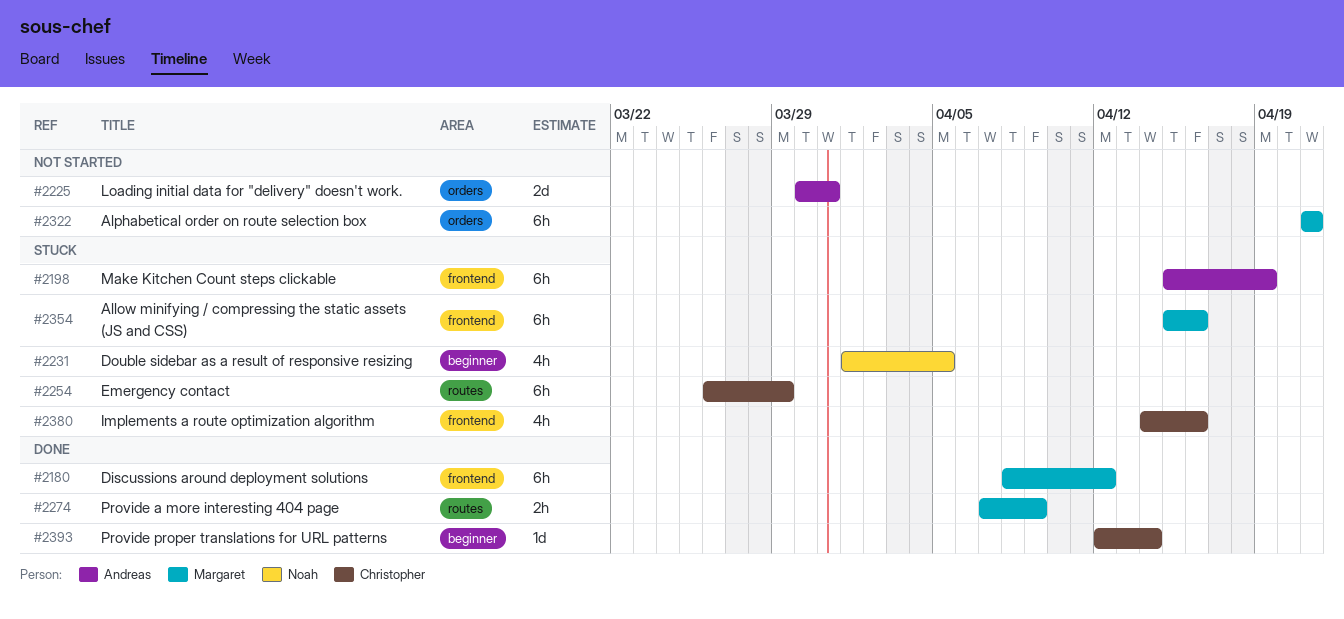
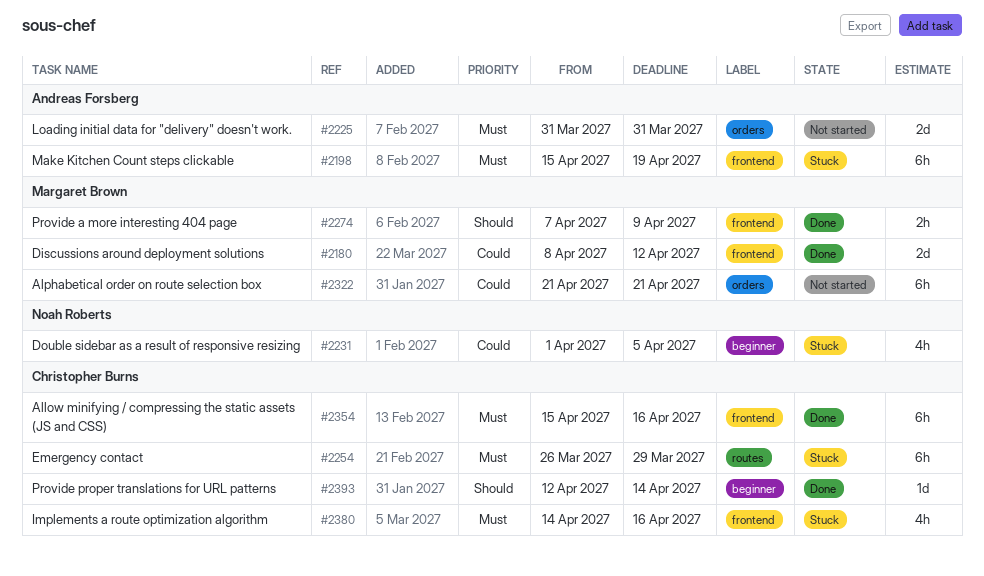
#2180, estimate: 6h -> 2d
#2225, start: Mar 30 -> Mar 31
#2274, label: routes -> frontend
#2354, status: Stuck -> Done
#2354, owner: Margaret Brown -> Christopher Burns

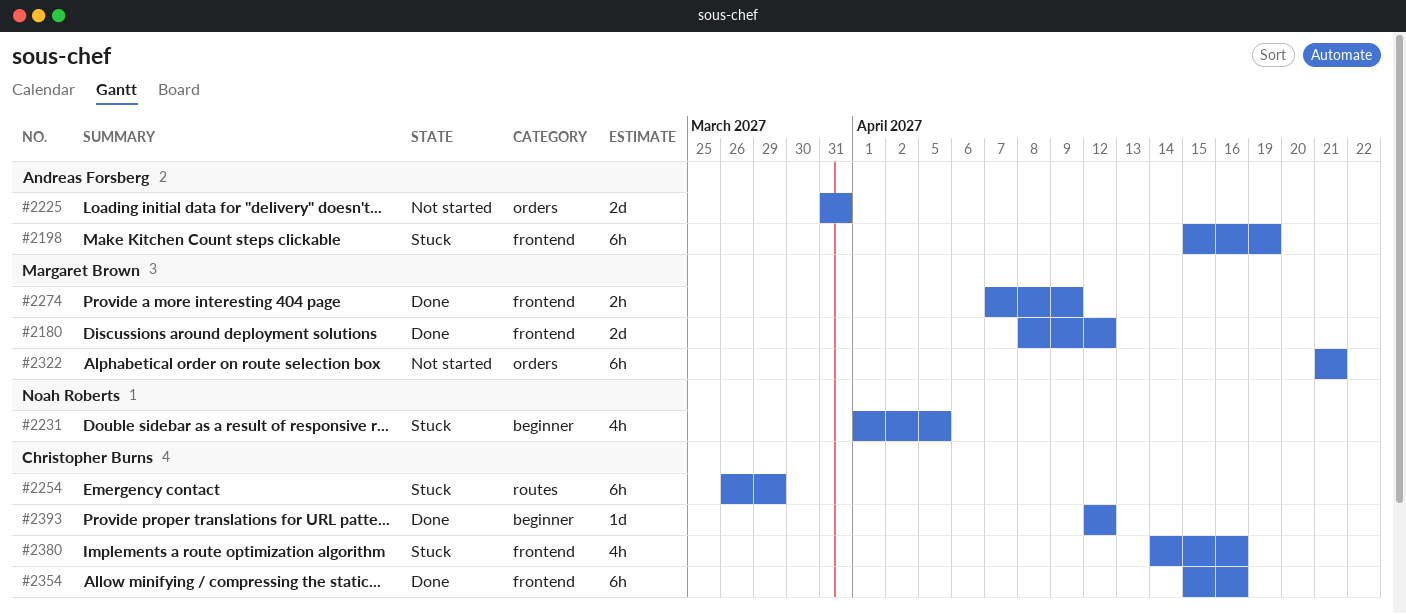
#2393, due: Apr 14 -> Apr 12

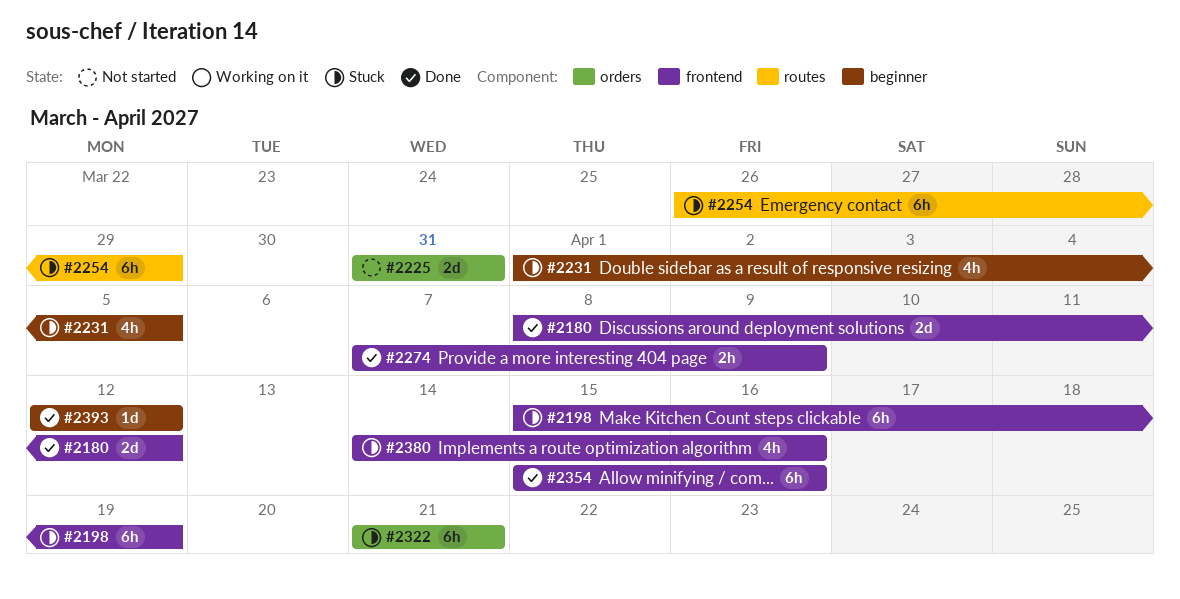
#2322, status: Not started -> Stuck

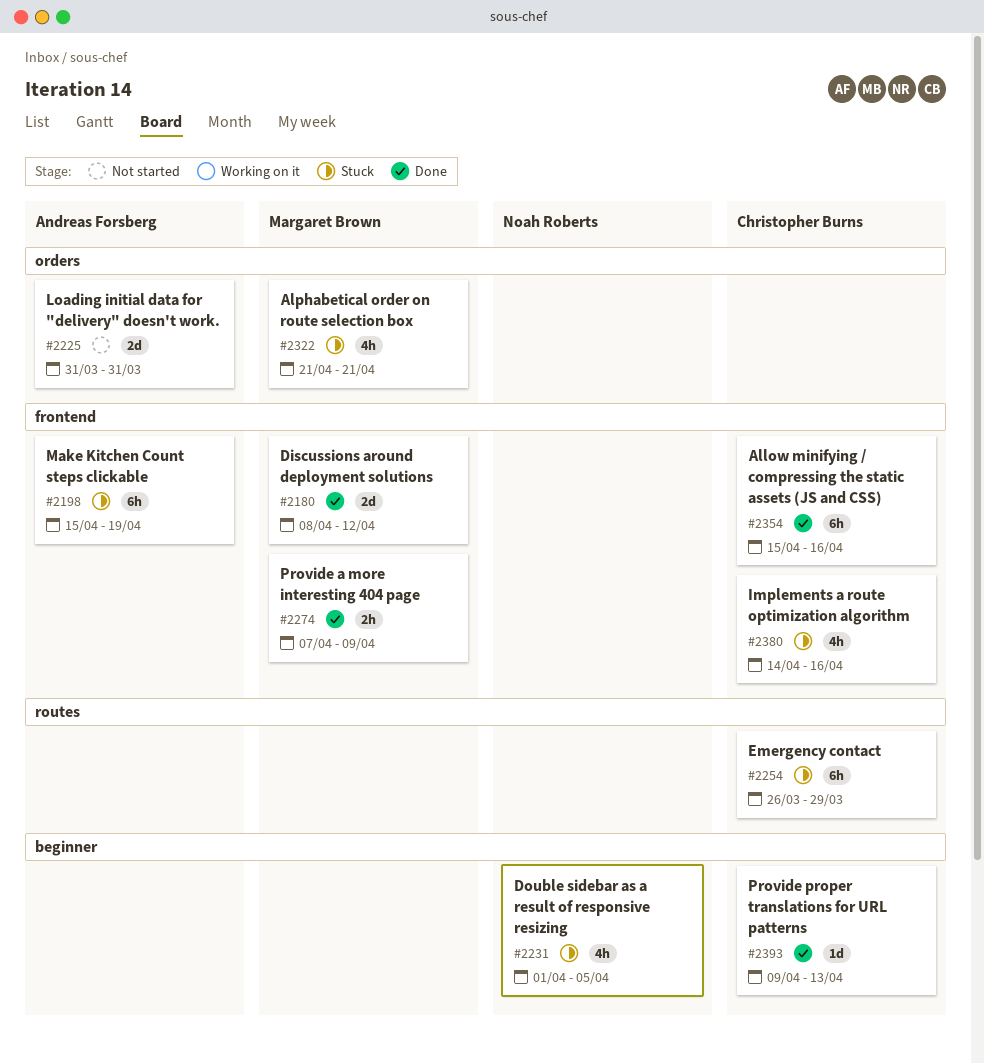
#2322, estimate: 6h -> 4h
#2393, start: Apr 12 -> Apr 9
#2393, due: Apr 12 -> Apr 13

